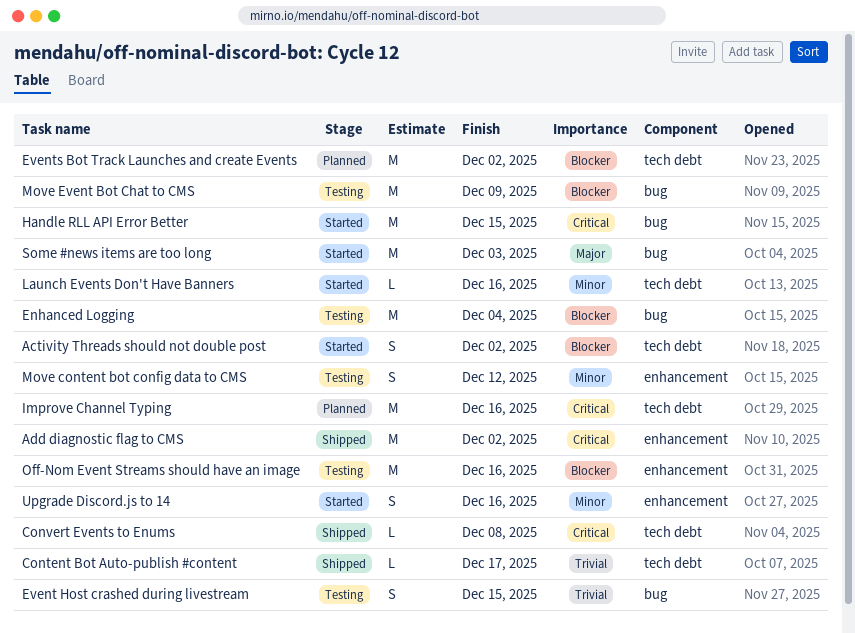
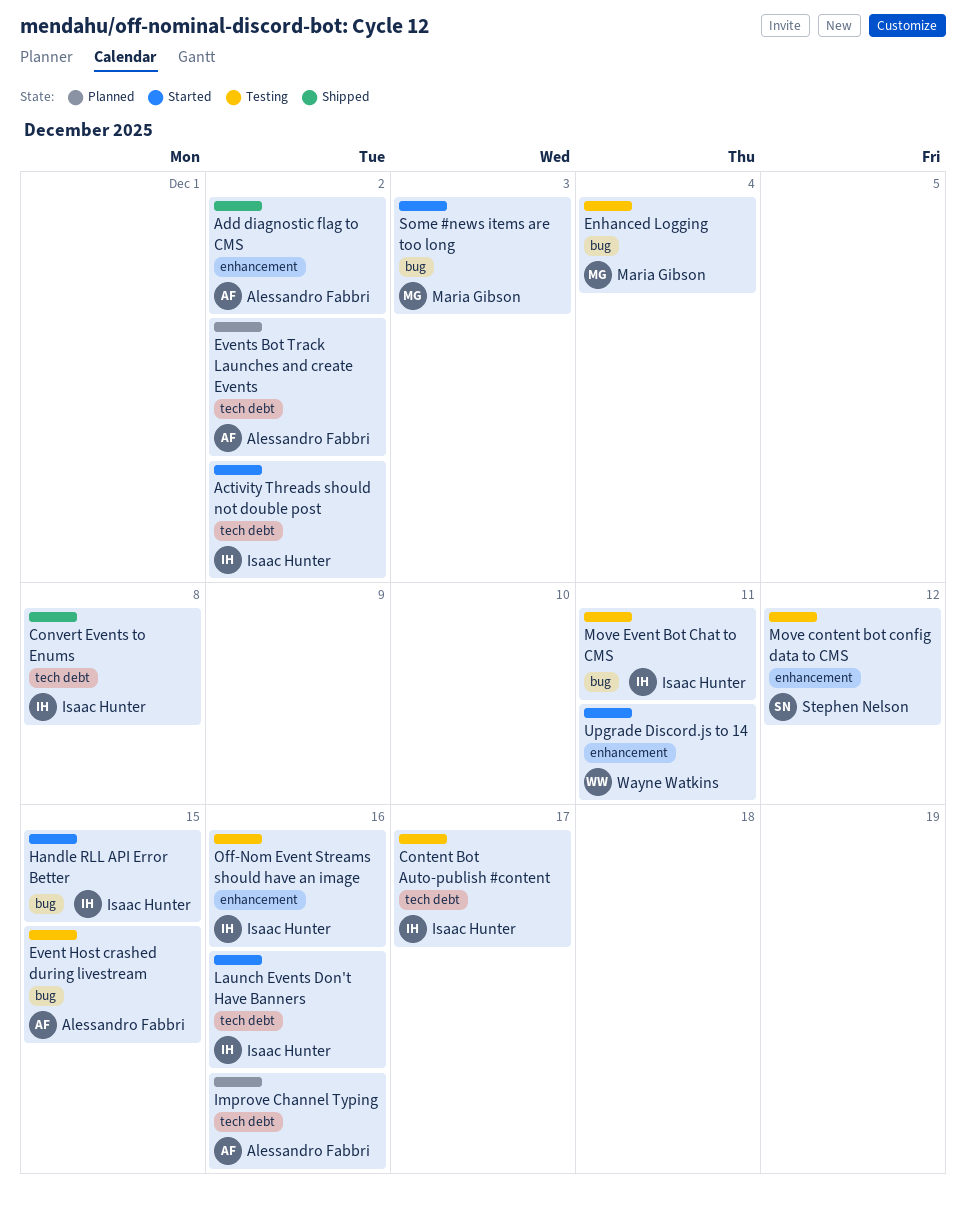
Content Bot Auto-publish #content, status: Shipped -> Testing
Move Event Bot Chat to CMS, due: Dec 9 -> Dec 11
Upgrade Discord.js to 14, due: Dec 16 -> Dec 11

